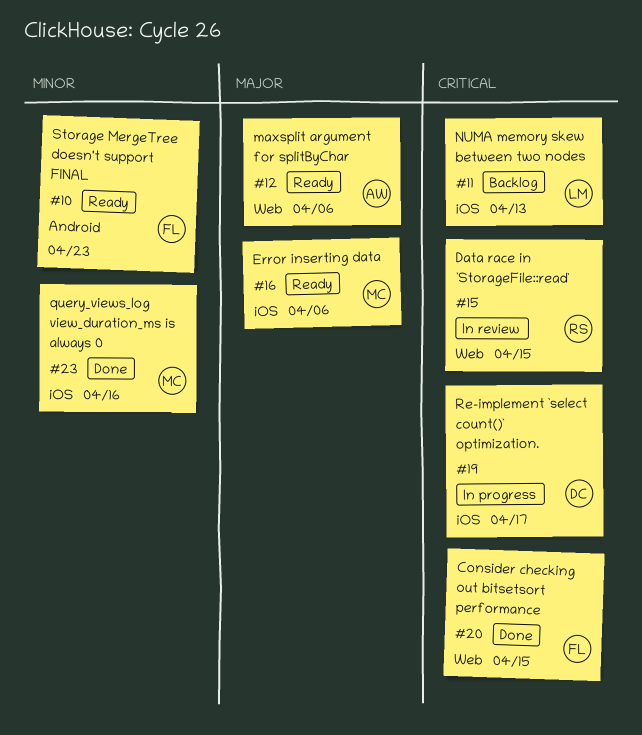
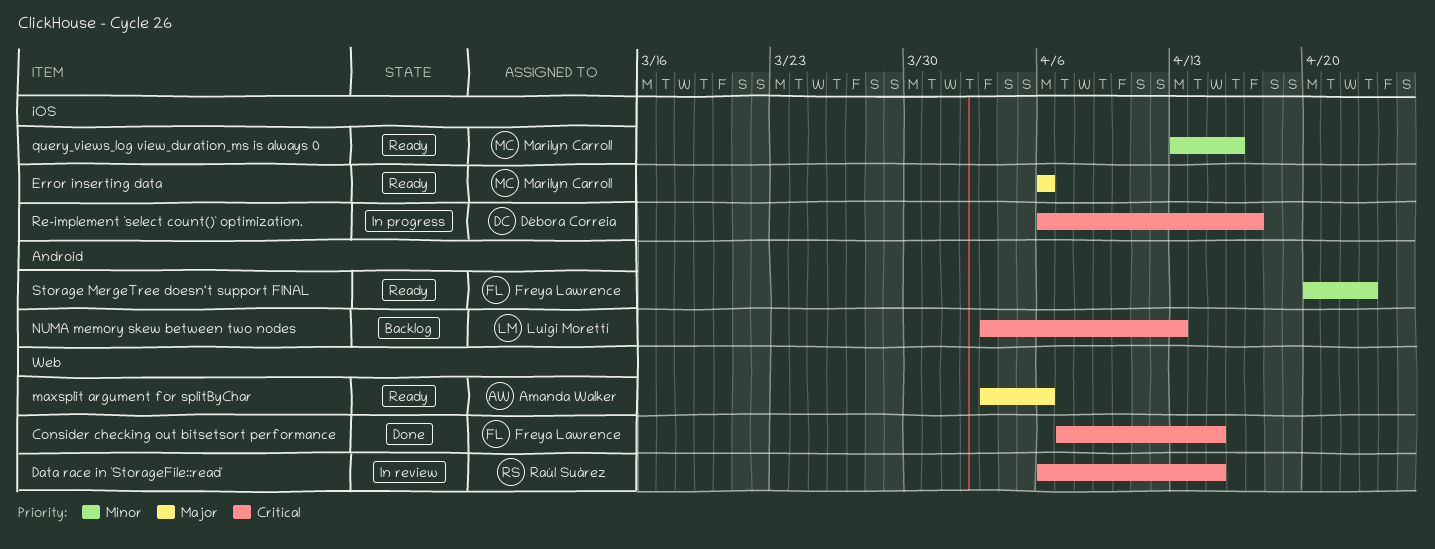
NUMA memory skew between two nodes, label: iOS -> Android
query_views_log view_duration_ms is always 0, status: Done -> Ready

